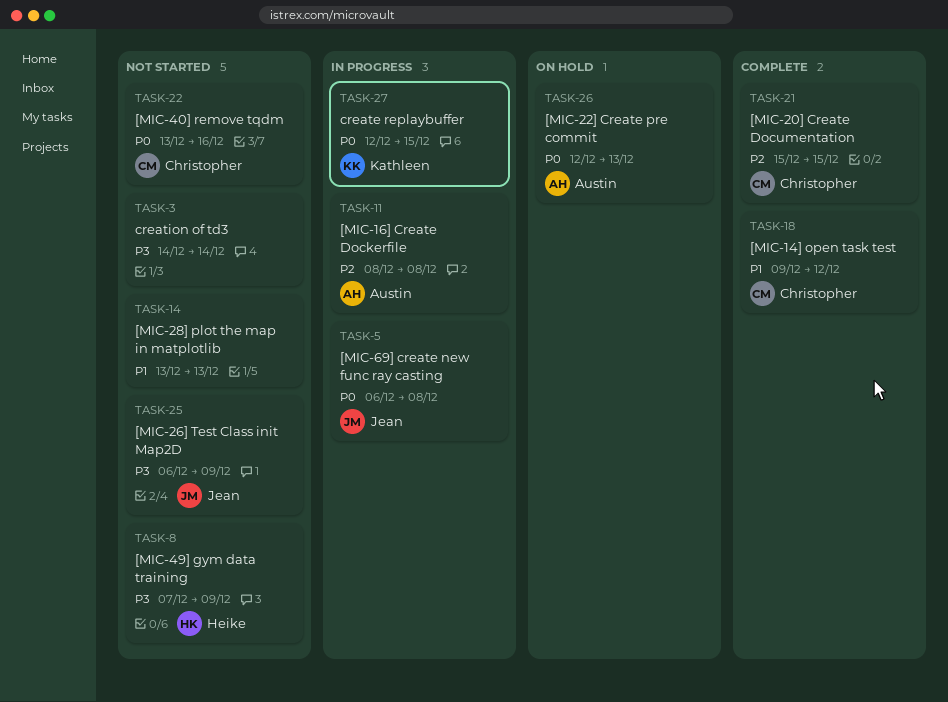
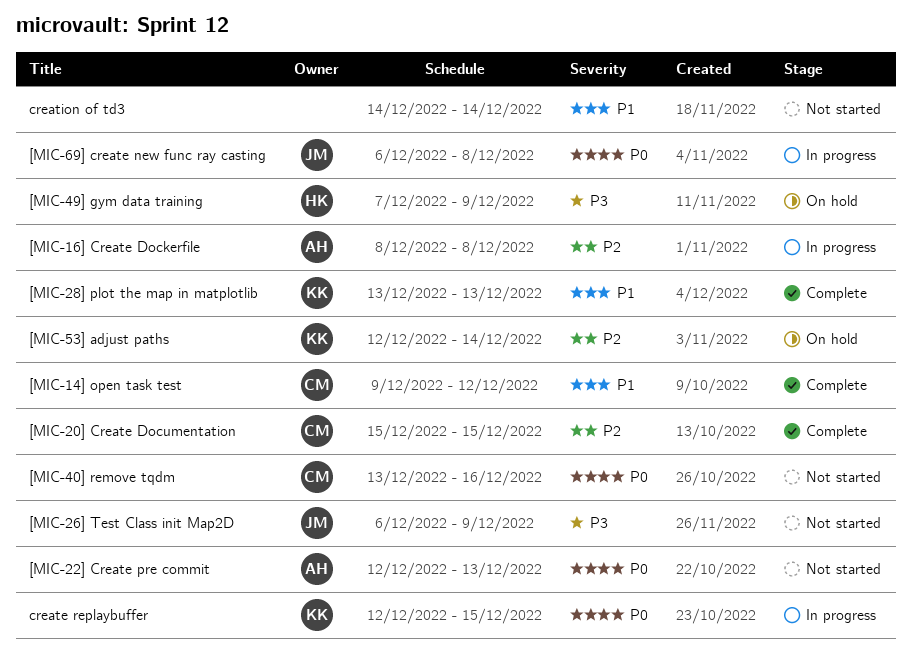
[MIC-22] Create pre commit, status: On hold -> Not started
[MIC-28] plot the map in matplotlib, status: Not started -> Complete
[MIC-28] plot the map in matplotlib, owner: none -> Kathleen
[MIC-49] gym data training, status: Not started -> On hold
[MIC-53] adjust paths: none -> present
creation of td3, priority: P3 -> P1

